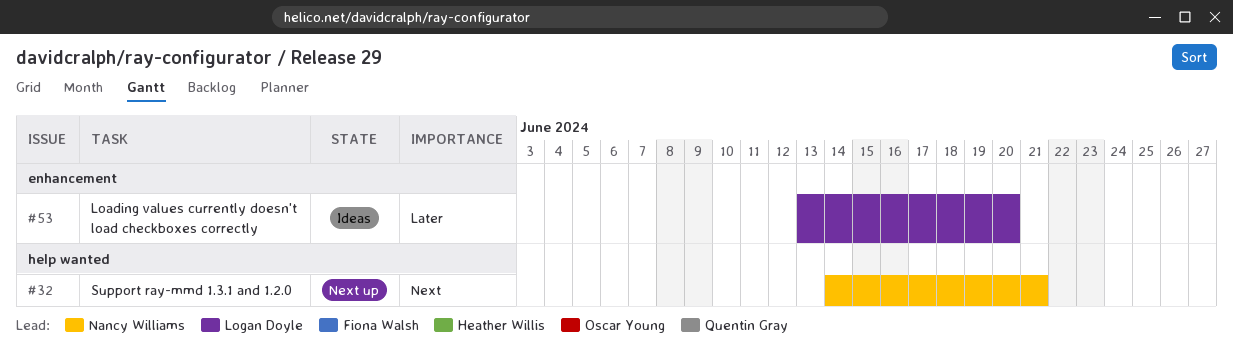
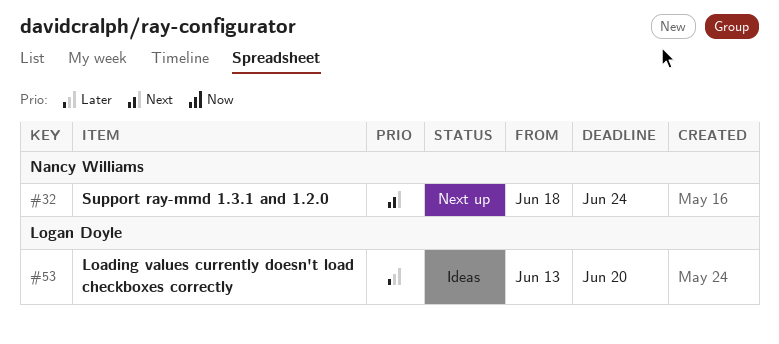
#32, start: Jun 14 -> Jun 18
#32, due: Jun 21 -> Jun 24

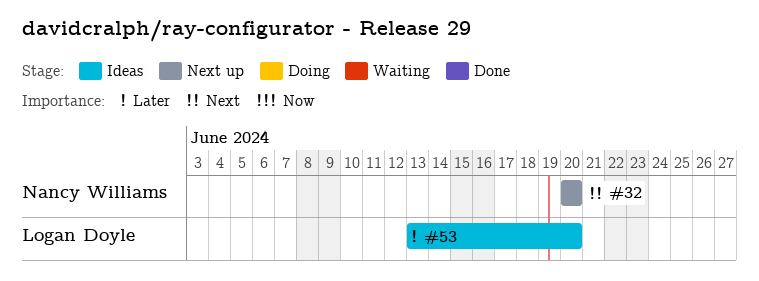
#32, start: Jun 18 -> Jun 20
#32, due: Jun 24 -> Jun 20

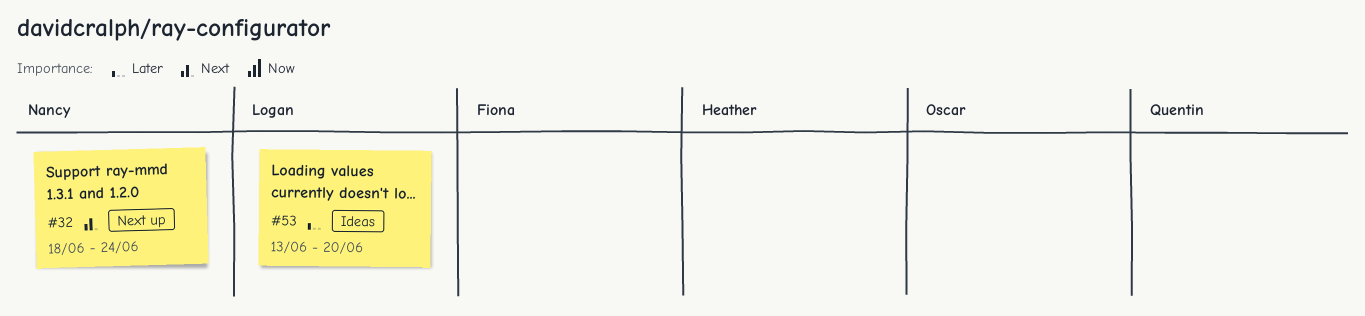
#32, start: Jun 20 -> Jun 18
#32, due: Jun 20 -> Jun 24

